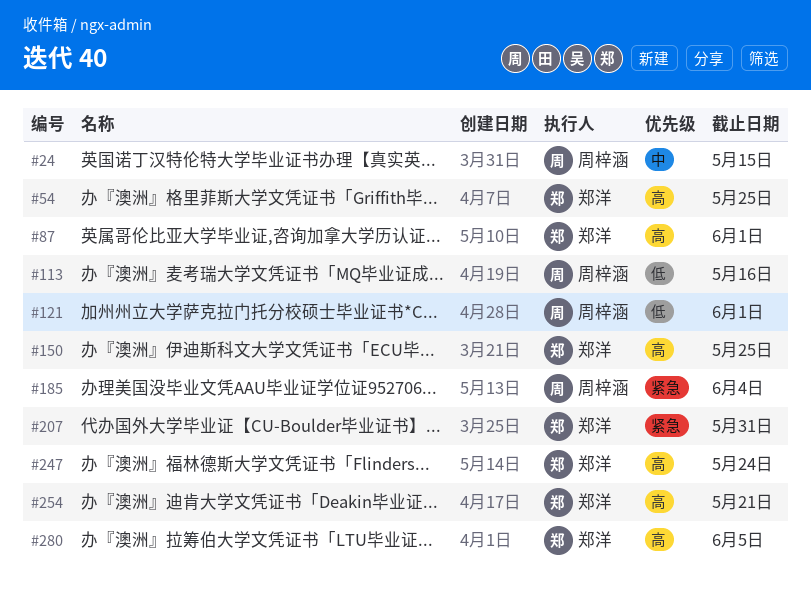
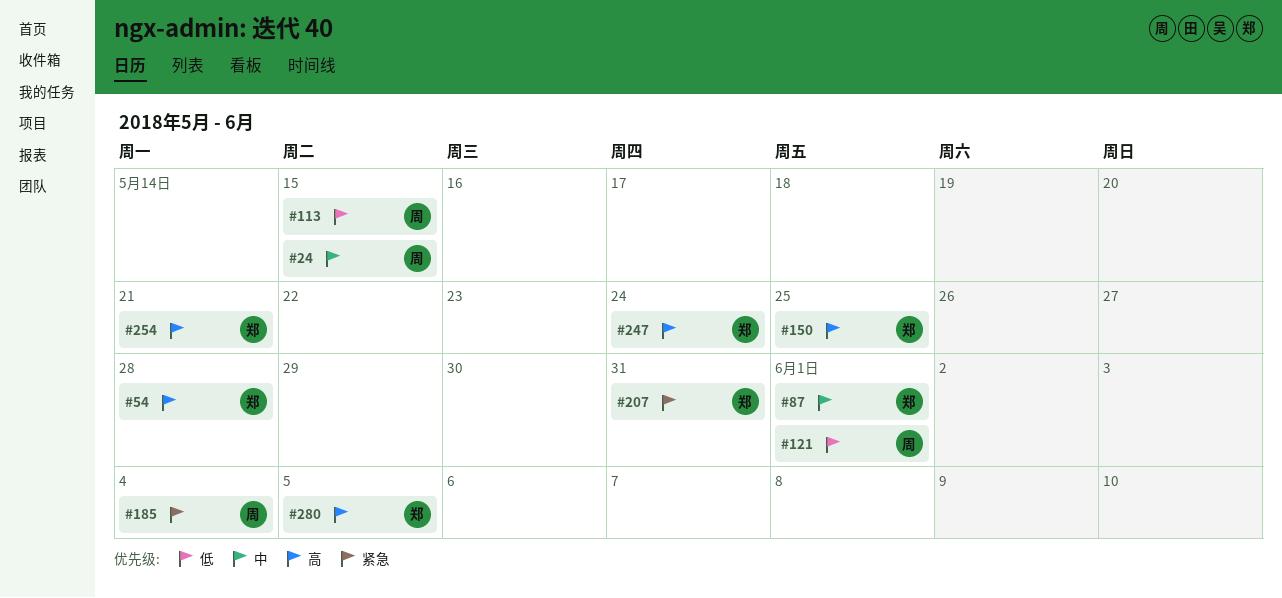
#54, due: May 25 -> May 28
#87, priority: 高 -> 中
#113, due: May 16 -> May 15

